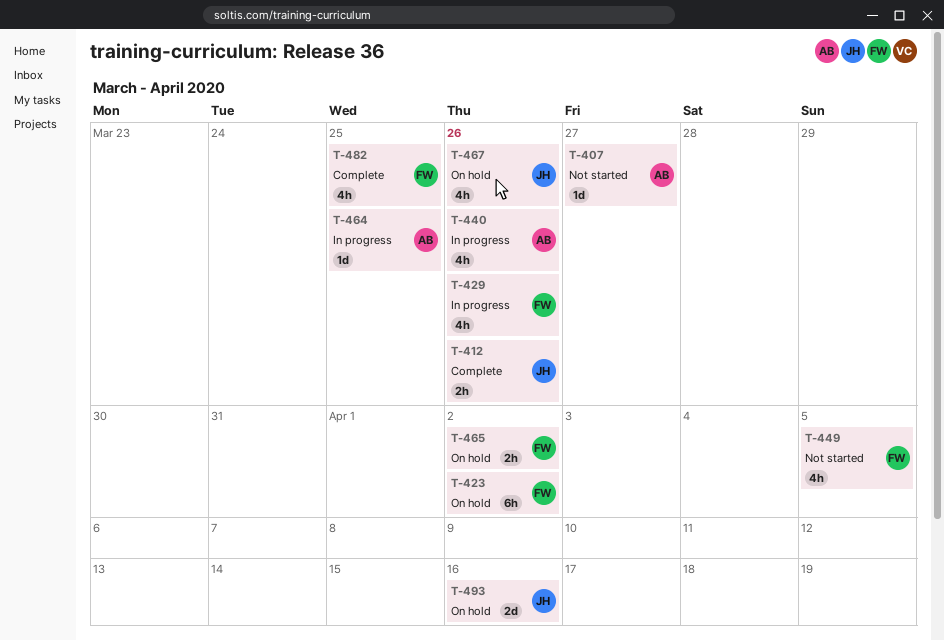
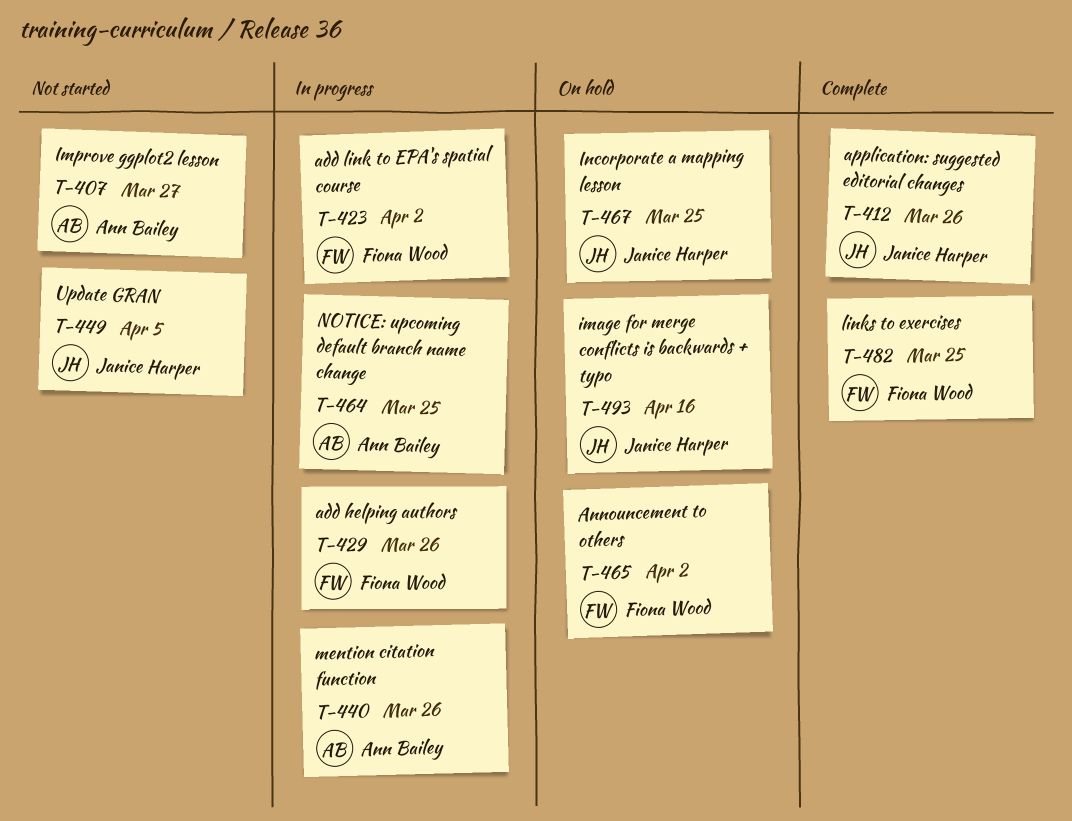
T-423, status: On hold -> In progress
T-449, owner: Fiona Wood -> Janice Harper
T-467, due: Mar 26 -> Mar 25

